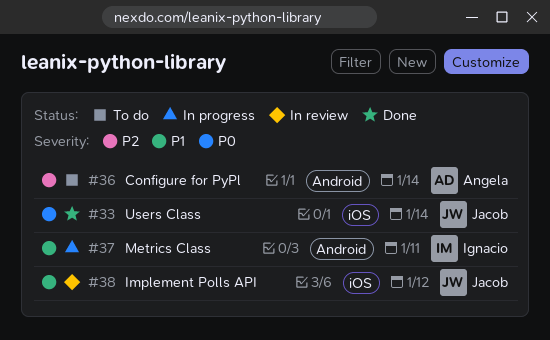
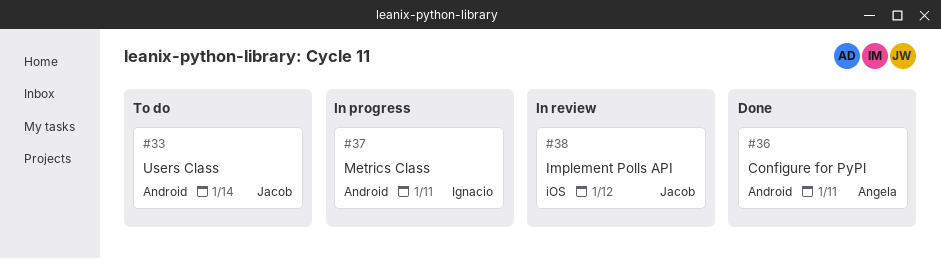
#33, status: Done -> To do
#33, label: iOS -> Android
#36, status: To do -> Done
#36, due: Jan 14 -> Jan 11

